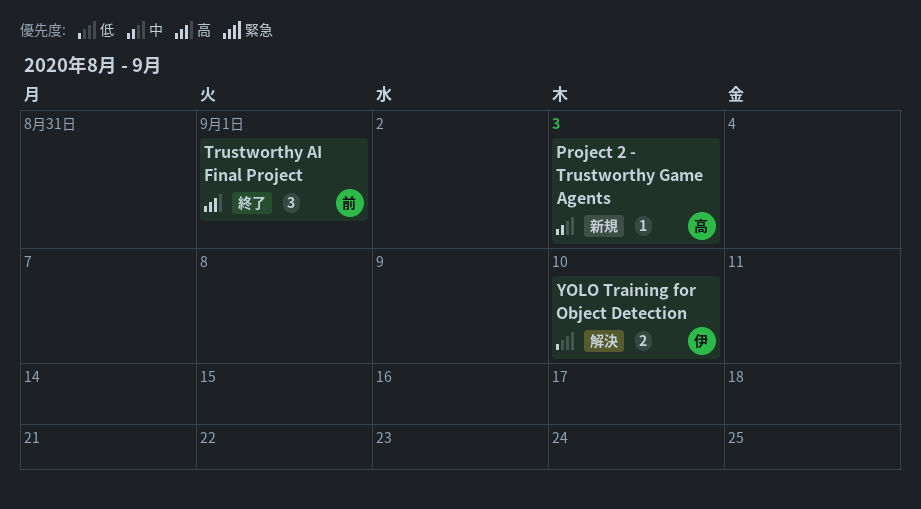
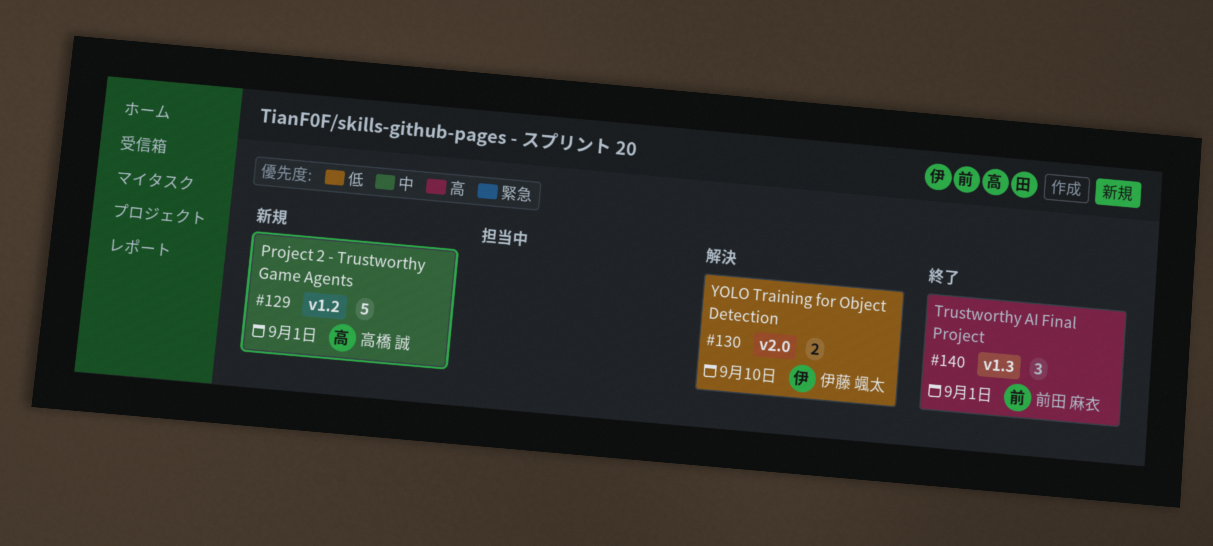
Project 2 - Trustworthy Game Agents, estimate: 1 -> 5
Project 2 - Trustworthy Game Agents, due: Sep 3 -> Sep 1

